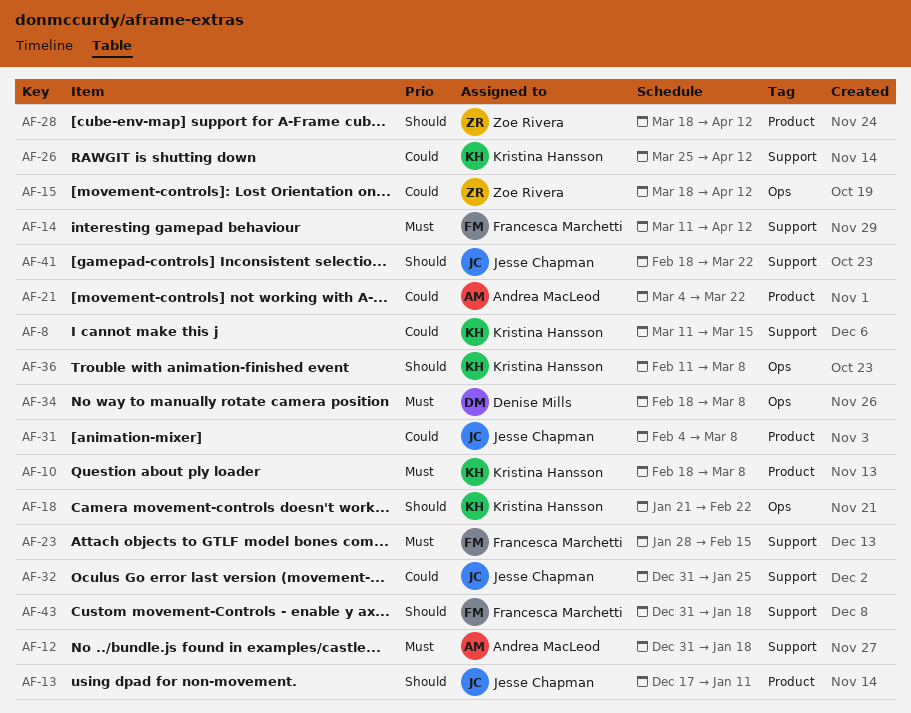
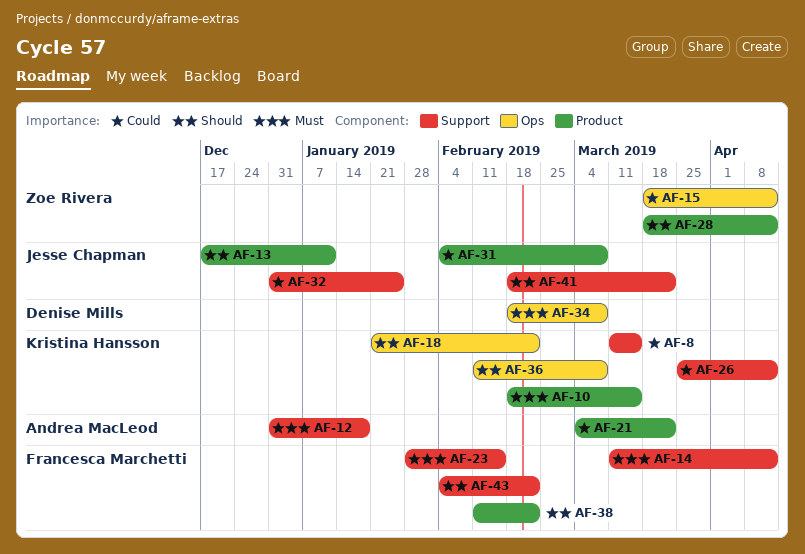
AF-10, due: Mar 8 -> Mar 15
AF-38: none -> present
AF-43, start: Dec 31 -> Feb 4
AF-43, due: Jan 18 -> Feb 22

